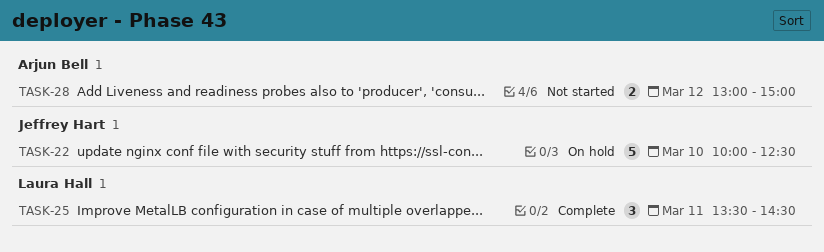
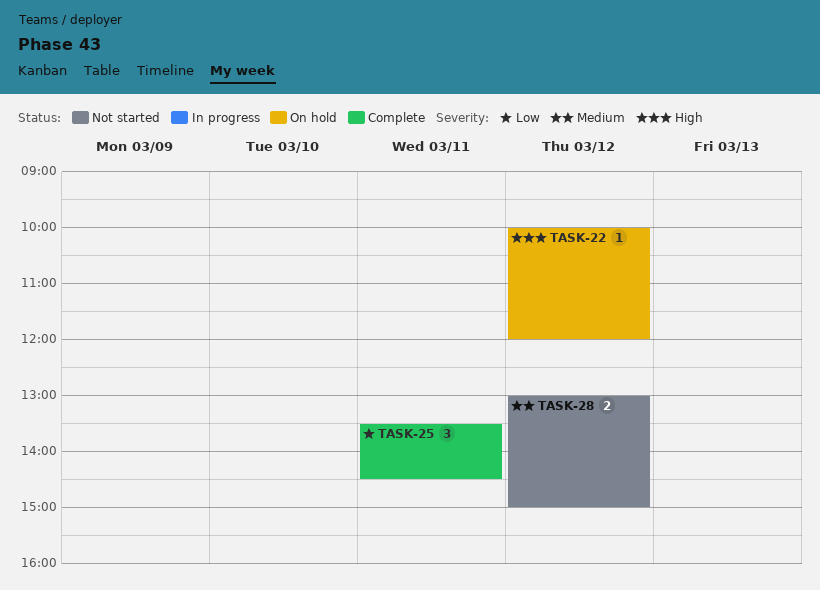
TASK-22, estimate: 5 -> 1
TASK-22, day: Mar 10 -> Mar 12
TASK-22, ends: 12:30 -> 12:00

